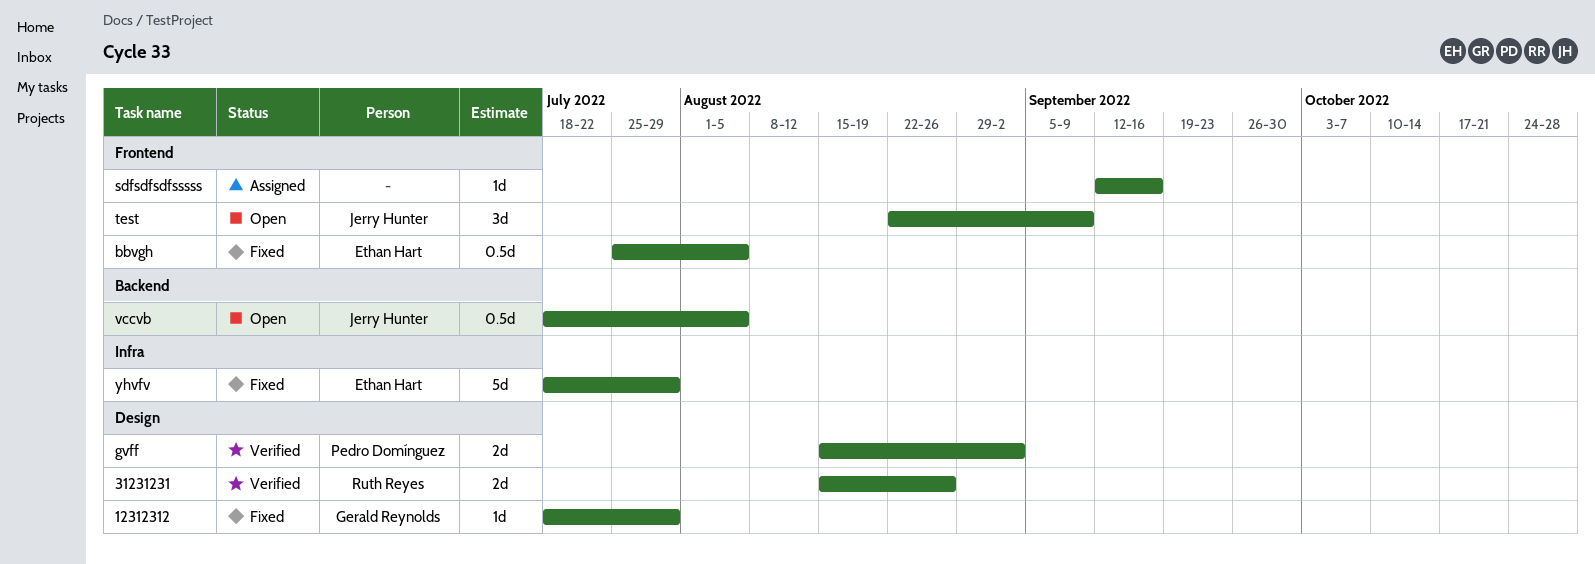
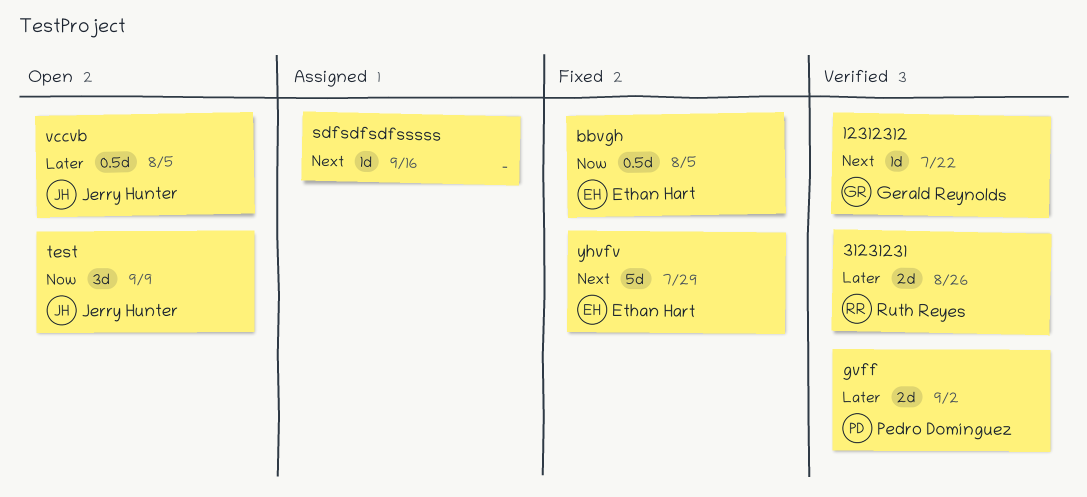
12312312, status: Fixed -> Verified
12312312, due: Jul 29 -> Jul 22

